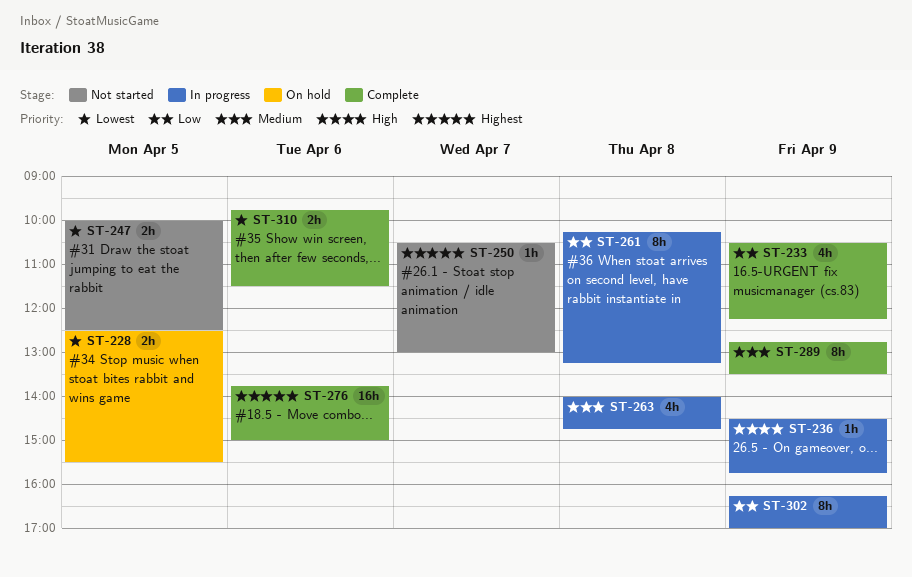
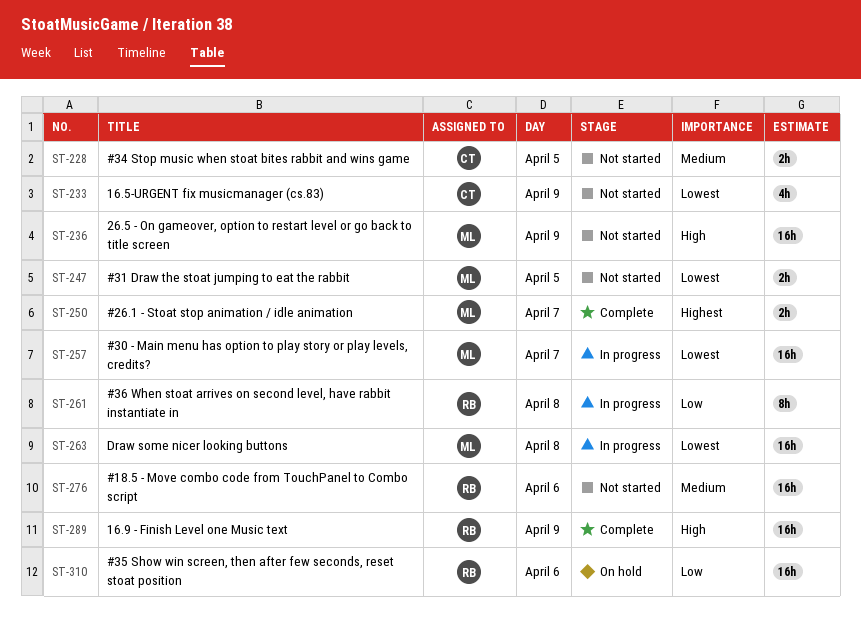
ST-228, status: On hold -> Not started
ST-228, priority: Lowest -> Medium
ST-233, status: Complete -> Not started
ST-233, priority: Low -> Lowest
ST-236, status: In progress -> Not started
ST-236, estimate: 1h -> 16h
ST-250, status: Not started -> Complete
ST-250, estimate: 1h -> 2h
ST-257: none -> present
ST-263, priority: Medium -> Lowest
ST-263, estimate: 4h -> 16h
ST-276, status: Complete -> Not started
ST-276, priority: Highest -> Medium
ST-289, priority: Medium -> High
ST-289, estimate: 8h -> 16h
ST-302: present -> none
ST-310, status: Complete -> On hold
ST-310, priority: Lowest -> Low
ST-310, estimate: 2h -> 16h

